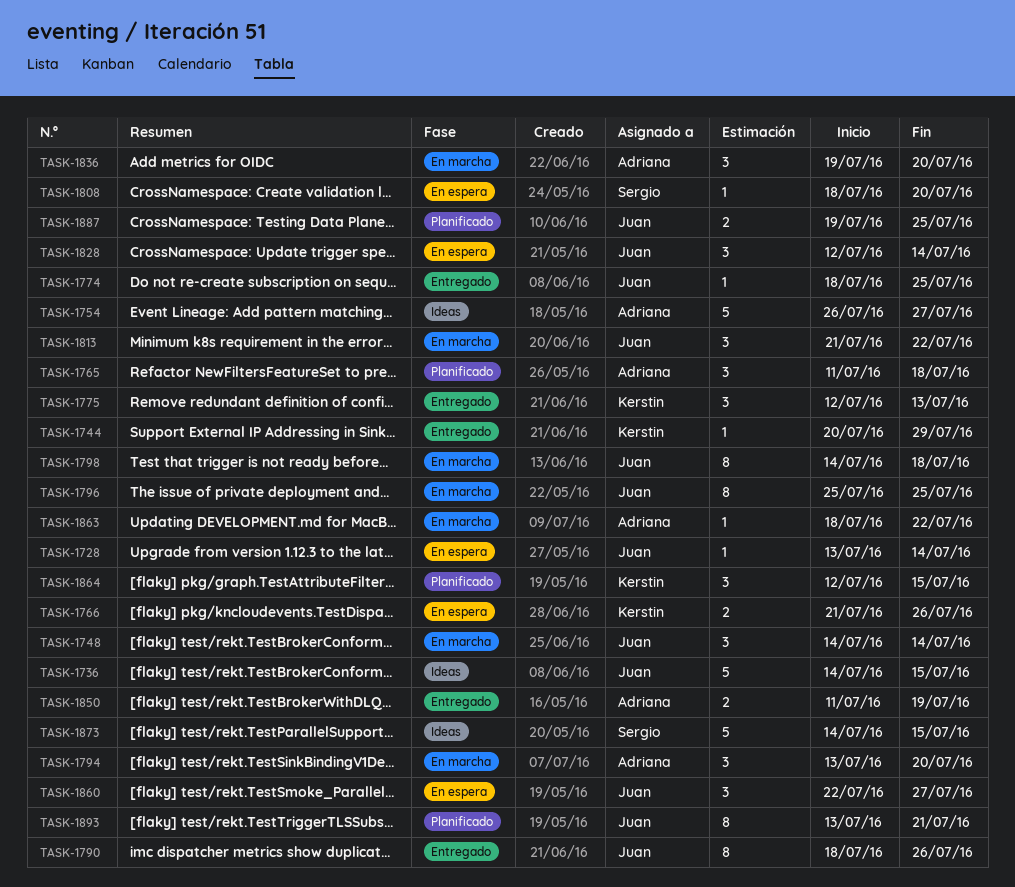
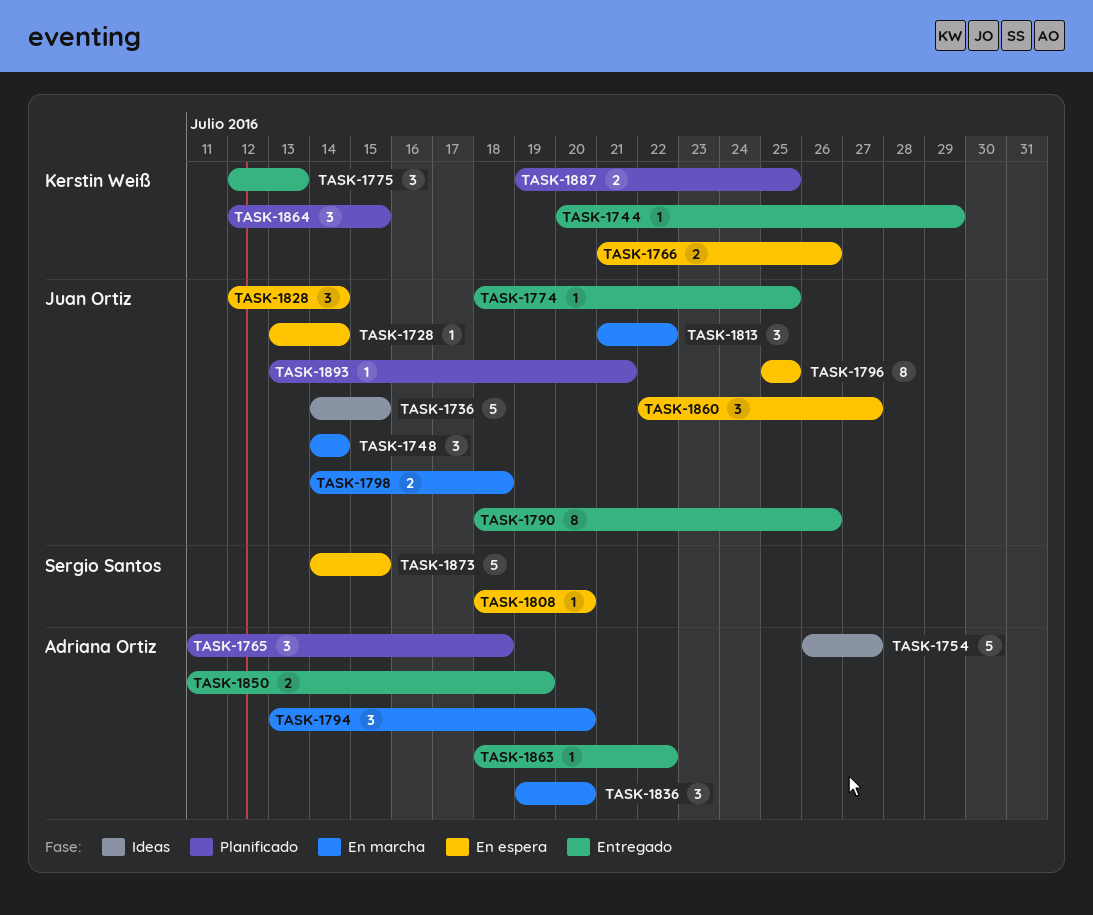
TASK-1796, status: En marcha -> En espera
TASK-1798, estimate: 8 -> 2
TASK-1863, status: En marcha -> Entregado
TASK-1873, status: Ideas -> En espera
TASK-1887, owner: Juan Ortiz -> Kerstin Weiß
TASK-1893, estimate: 8 -> 1

